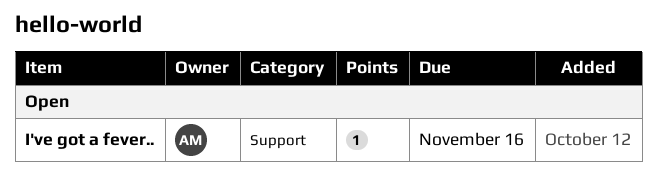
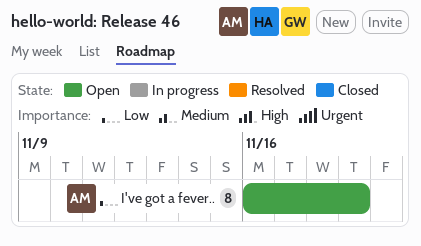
I've got a fever.., estimate: 1 -> 8
I've got a fever.., due: Nov 16 -> Nov 19

